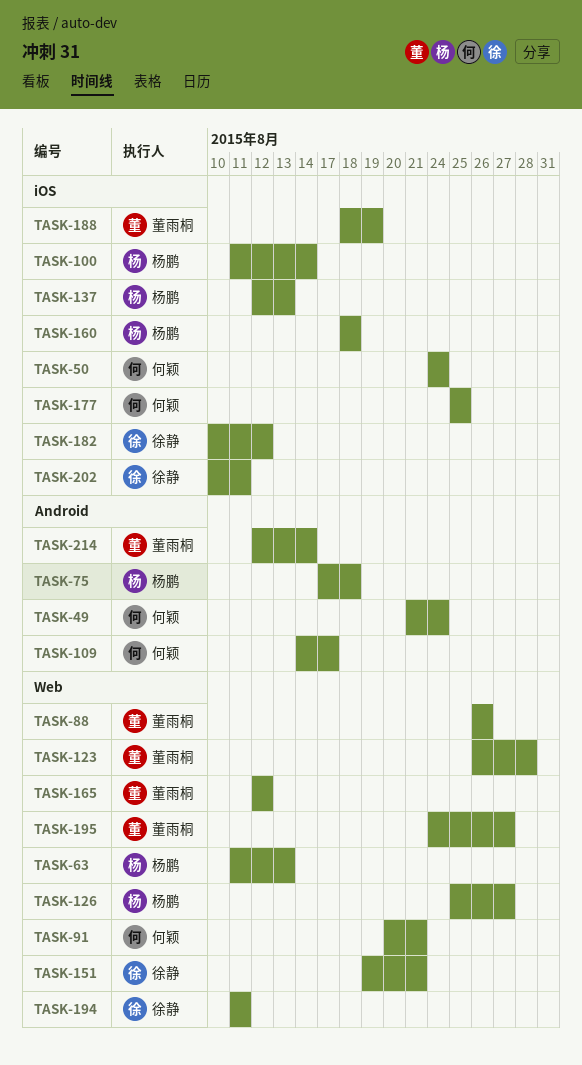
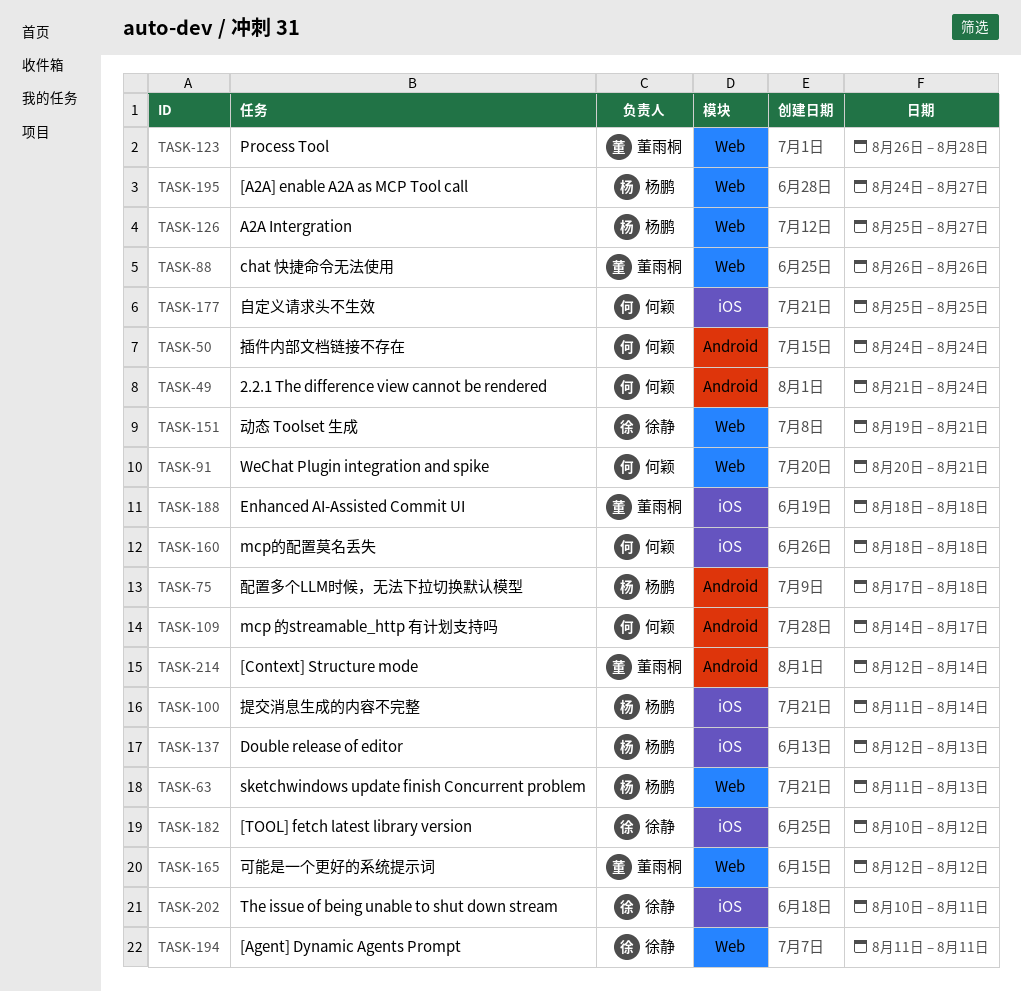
TASK-50, label: iOS -> Android
TASK-160, owner: 杨鹏 -> 何颖
TASK-188, due: Aug 19 -> Aug 18
TASK-195, owner: 董雨桐 -> 杨鹏

